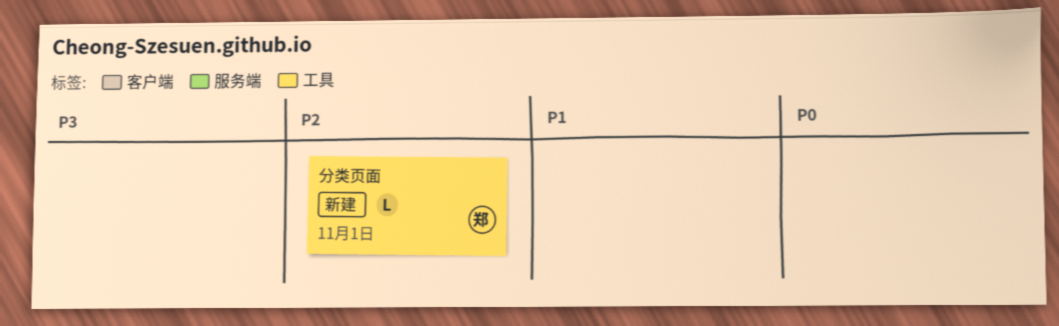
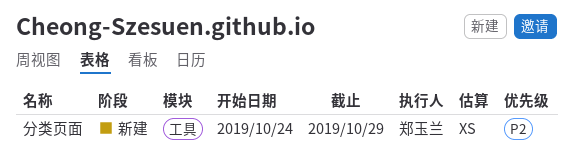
分类页面, estimate: L -> XS
分类页面, due: Nov 1 -> Oct 29

